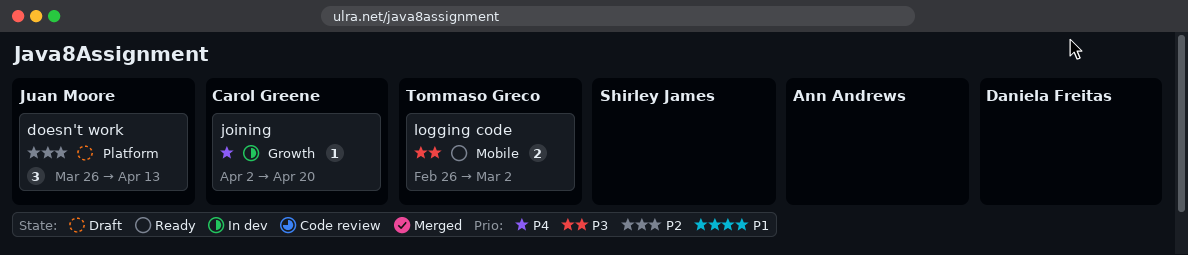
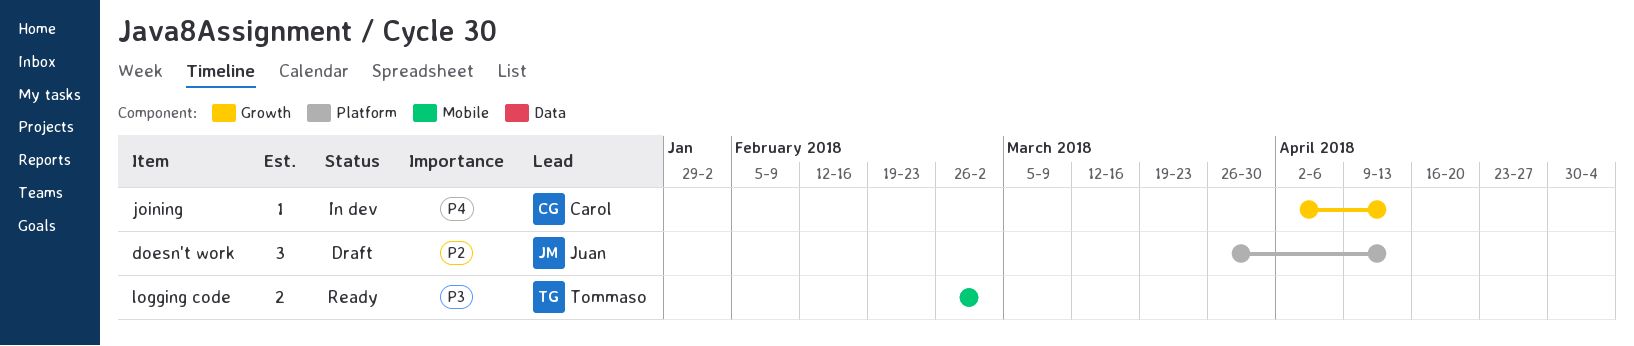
joining, due: Apr 20 -> Apr 13

